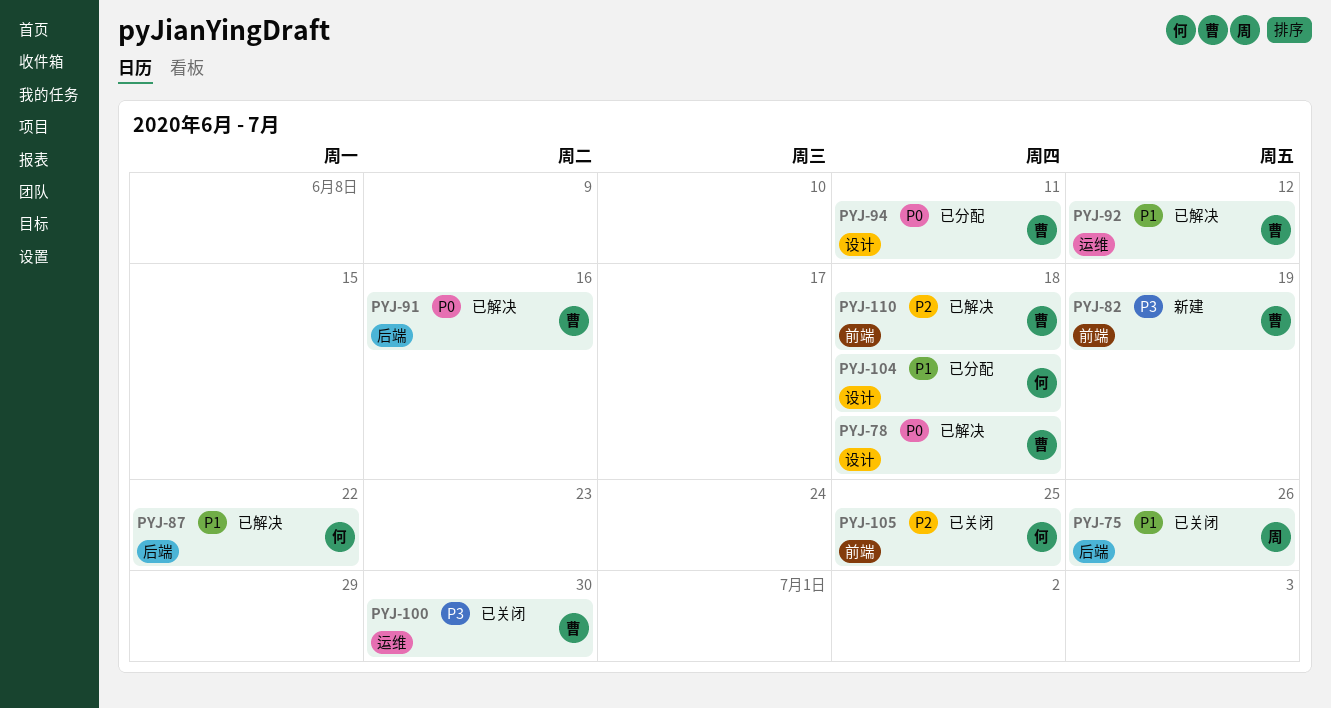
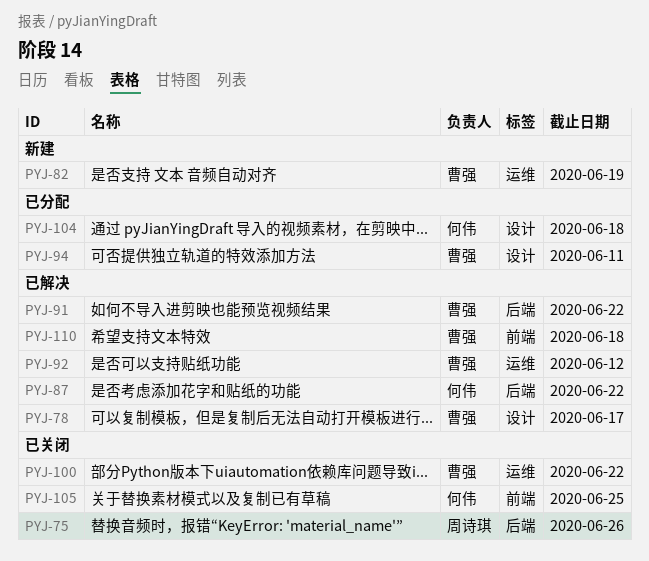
PYJ-78, due: Jun 18 -> Jun 17
PYJ-82, label: 前端 -> 运维
PYJ-91, due: Jun 16 -> Jun 22
PYJ-100, due: Jun 30 -> Jun 22

